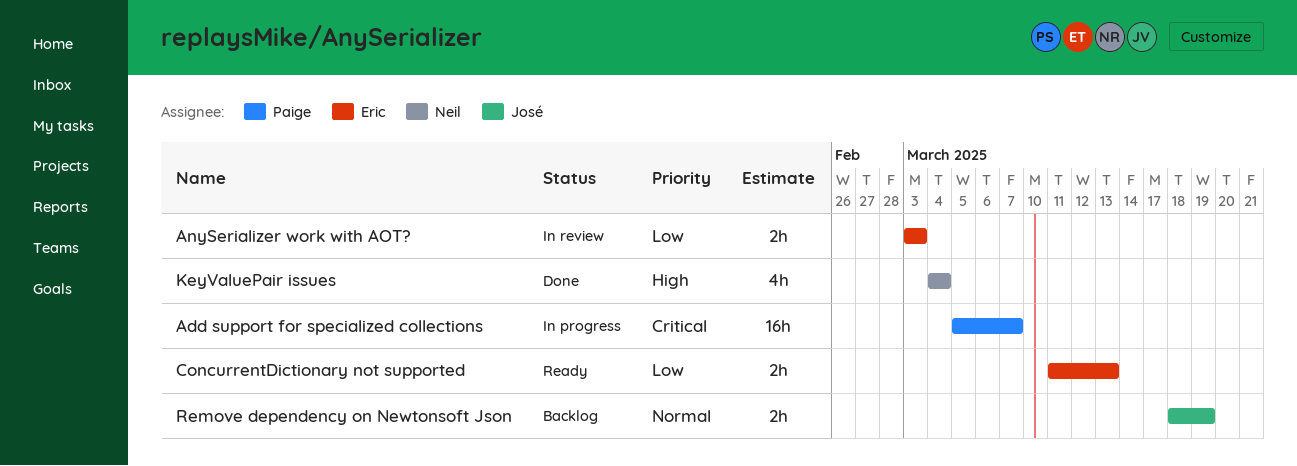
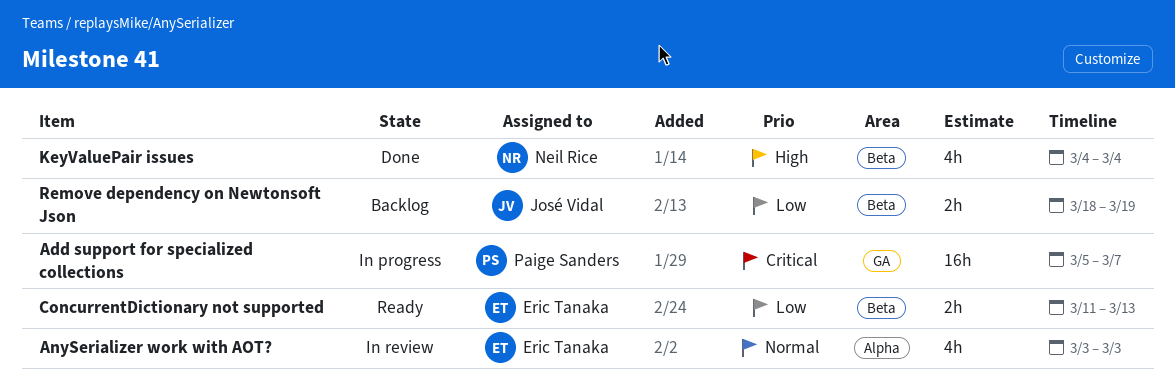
AnySerializer work with AOT?, priority: Low -> Normal
AnySerializer work with AOT?, estimate: 2h -> 4h
Remove dependency on Newtonsoft Json, priority: Normal -> Low

